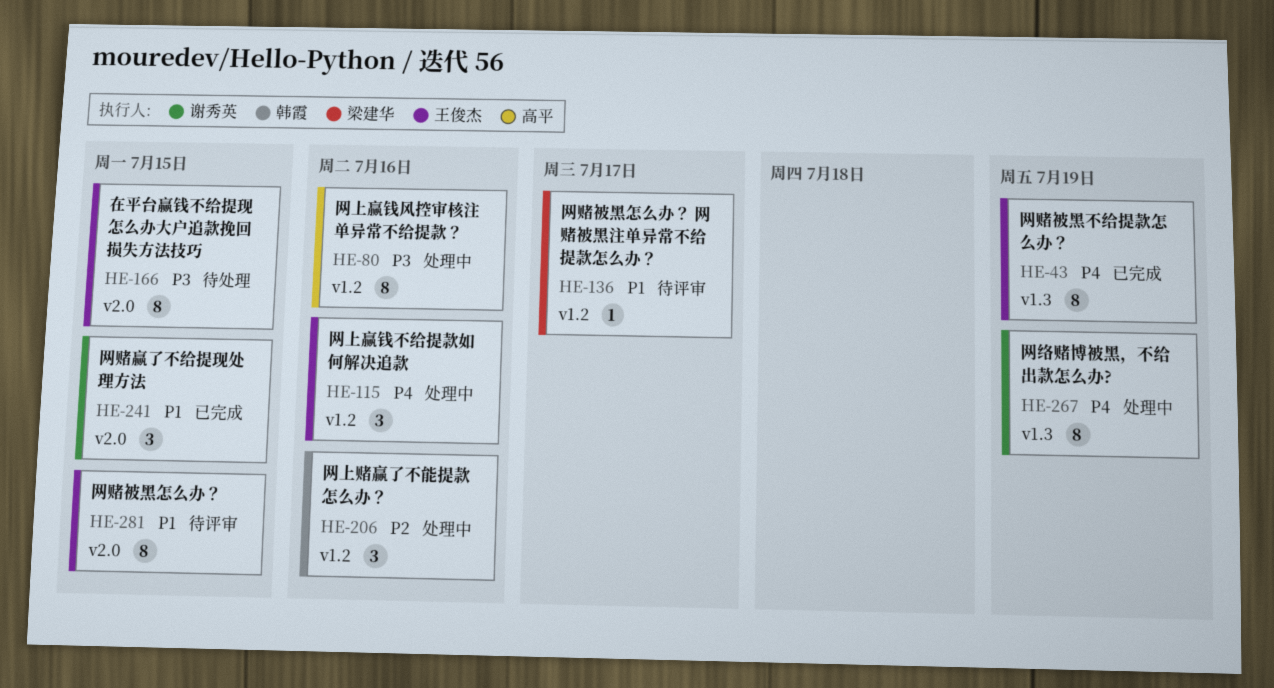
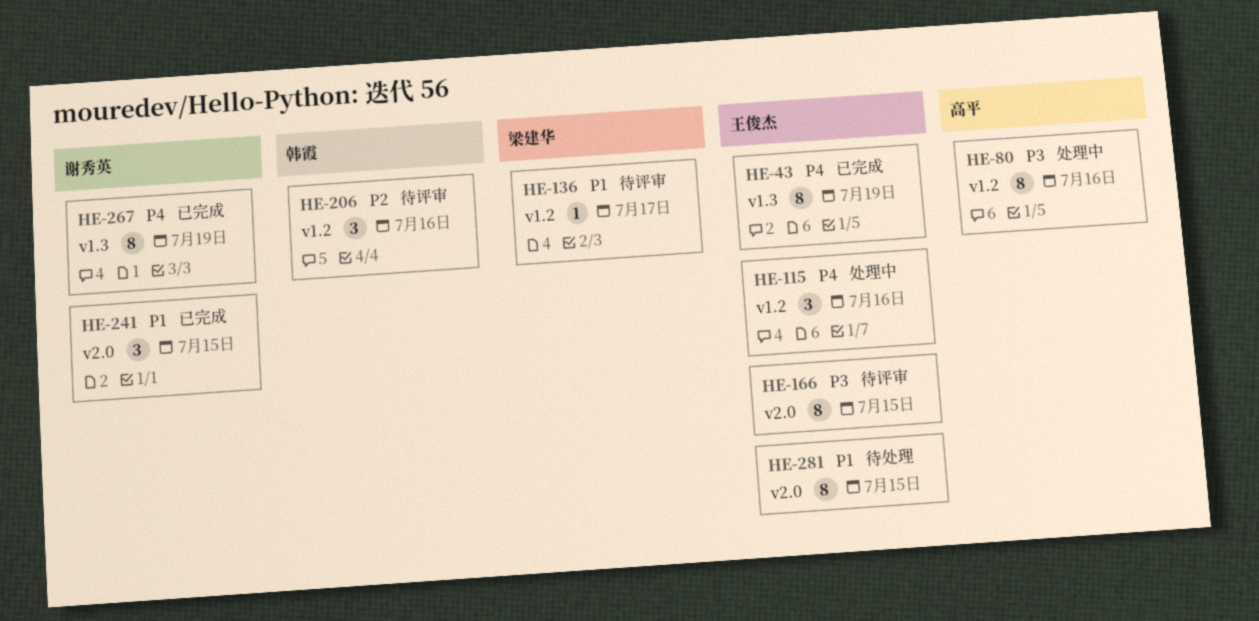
HE-166, status: 待处理 -> 待评审
HE-206, status: 处理中 -> 待评审
HE-267, status: 处理中 -> 已完成
HE-281, status: 待评审 -> 待处理

